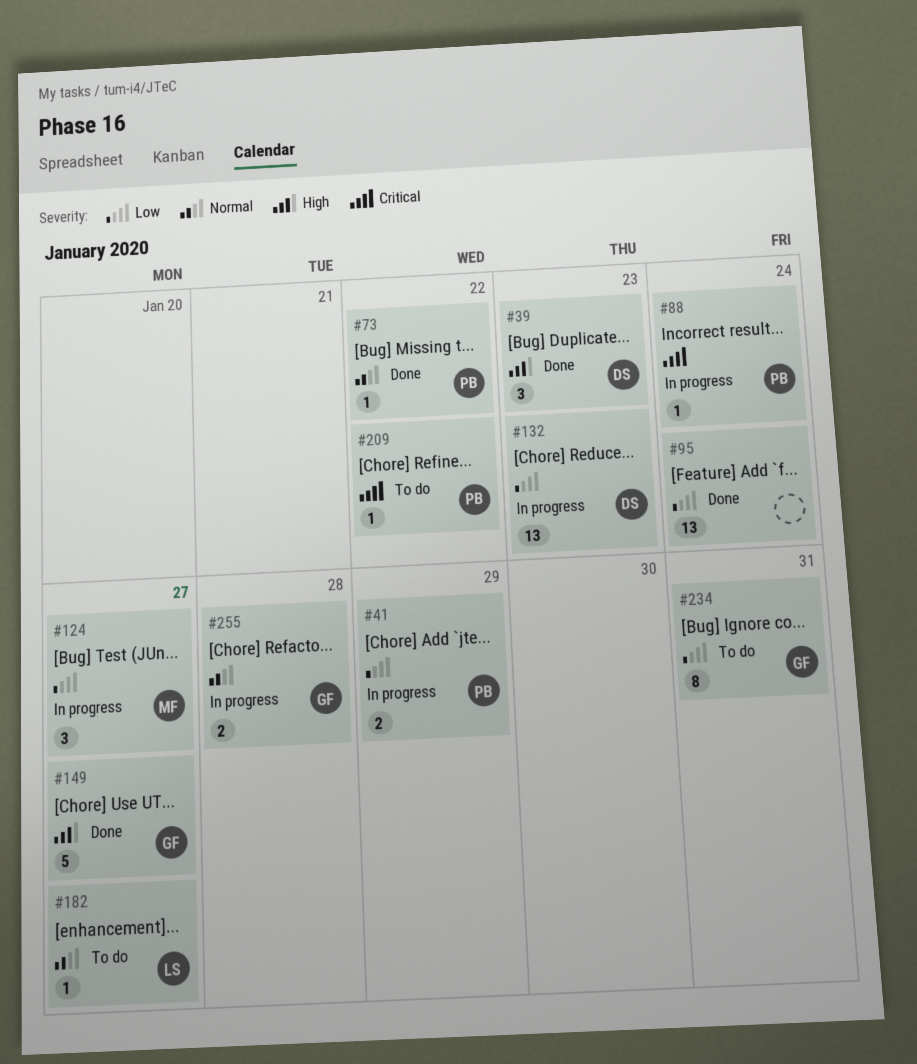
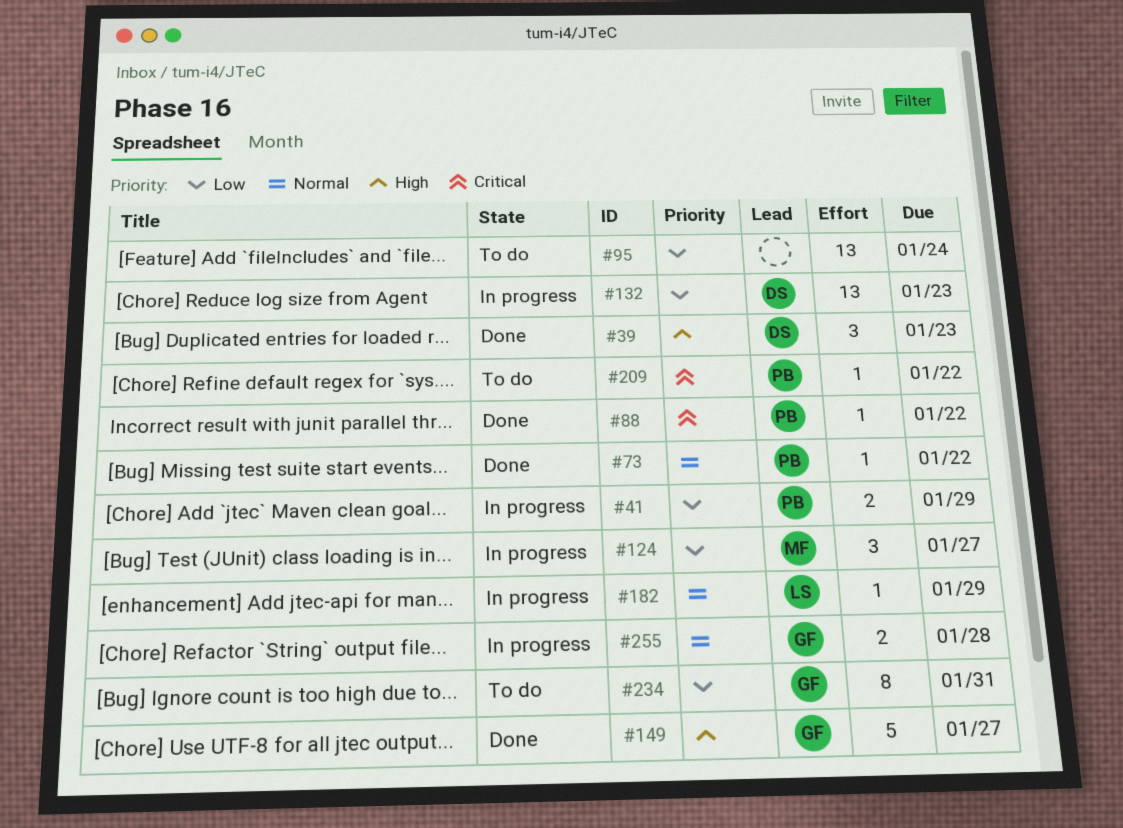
#88, status: In progress -> Done
#88, due: Jan 24 -> Jan 22
#95, status: Done -> To do
#182, status: To do -> In progress
#182, due: Jan 27 -> Jan 29

